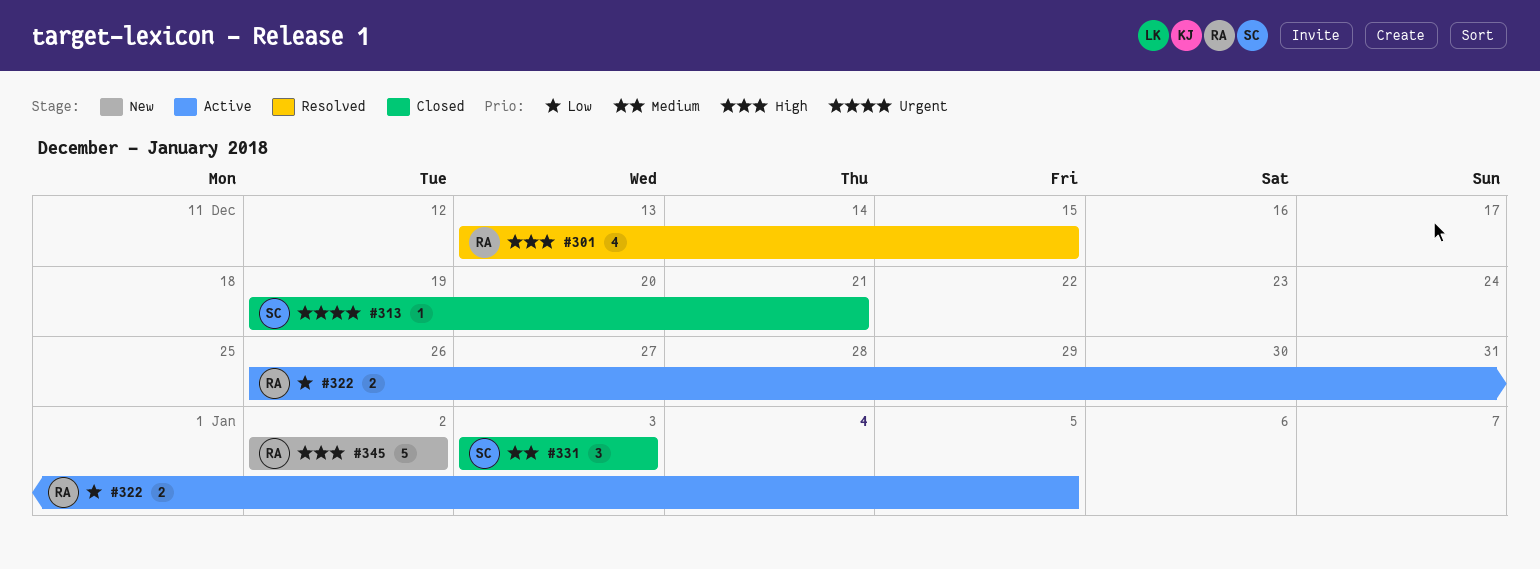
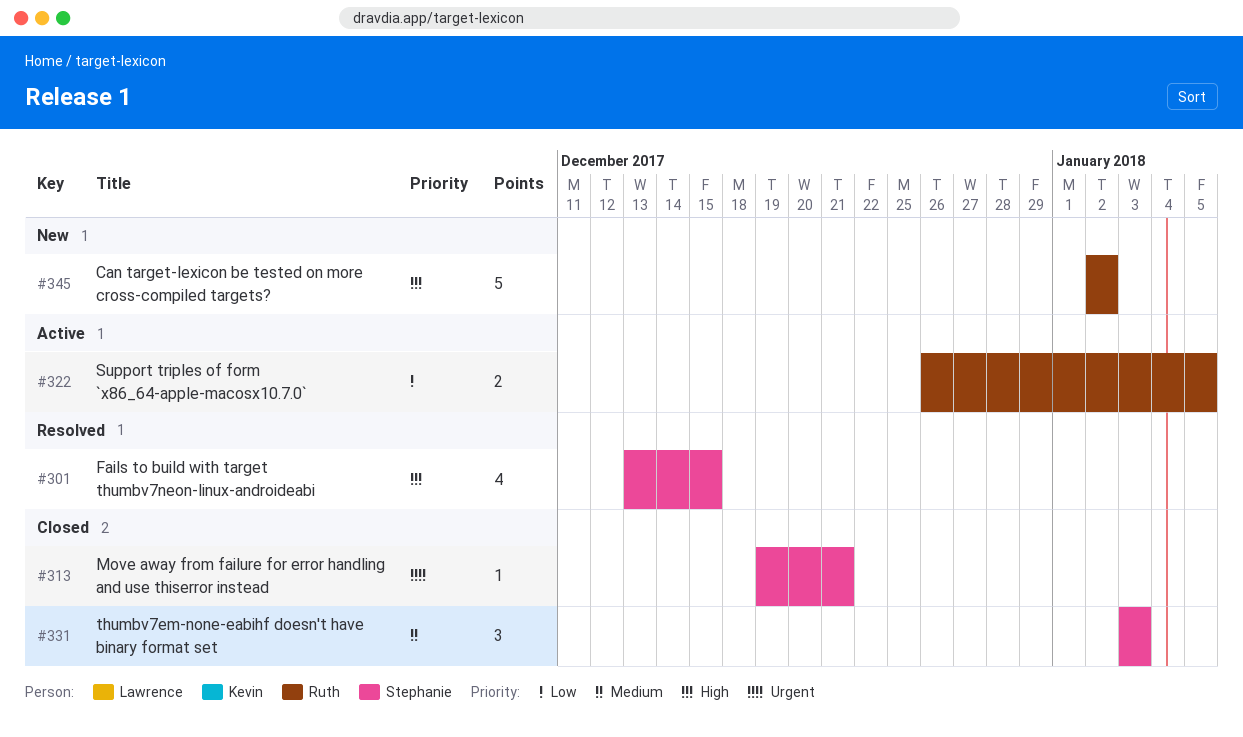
#301, owner: Ruth -> Stephanie

